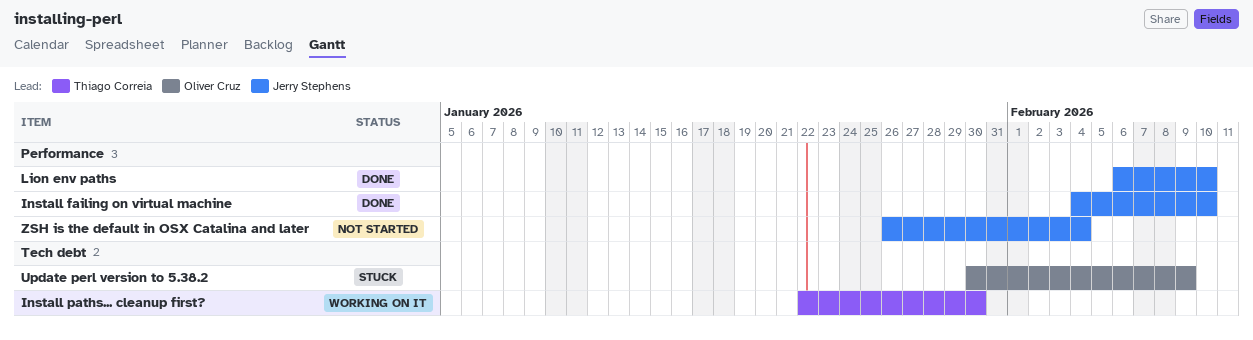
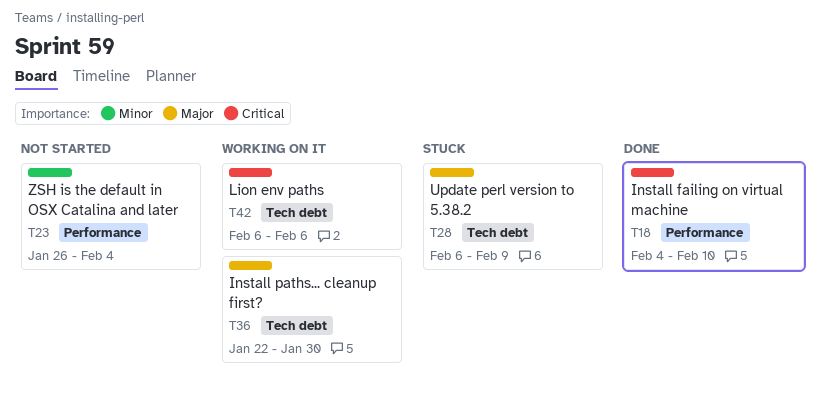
Lion env paths, status: Done -> Working on it
Lion env paths, label: Performance -> Tech debt
Lion env paths, due: Feb 10 -> Feb 6
Update perl version to 5.38.2, start: Jan 30 -> Feb 6

